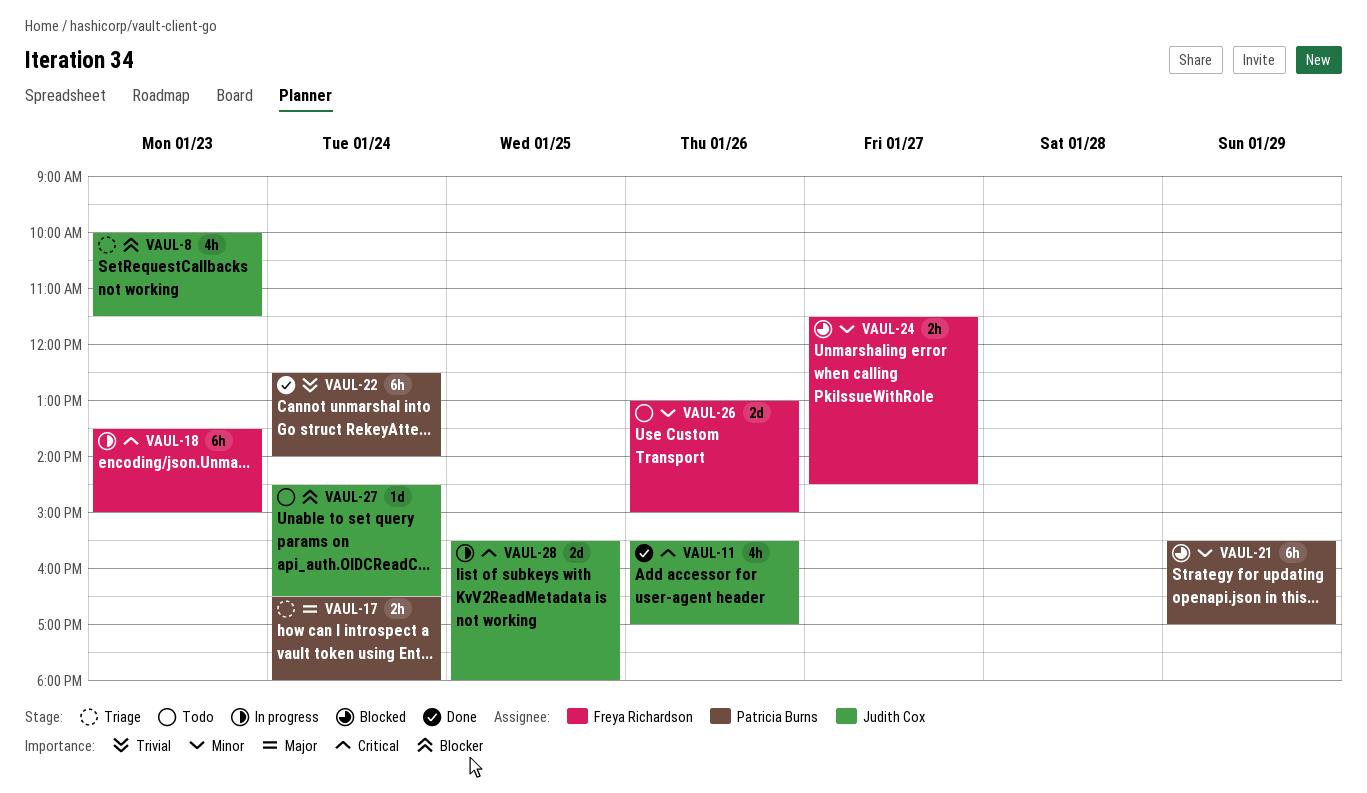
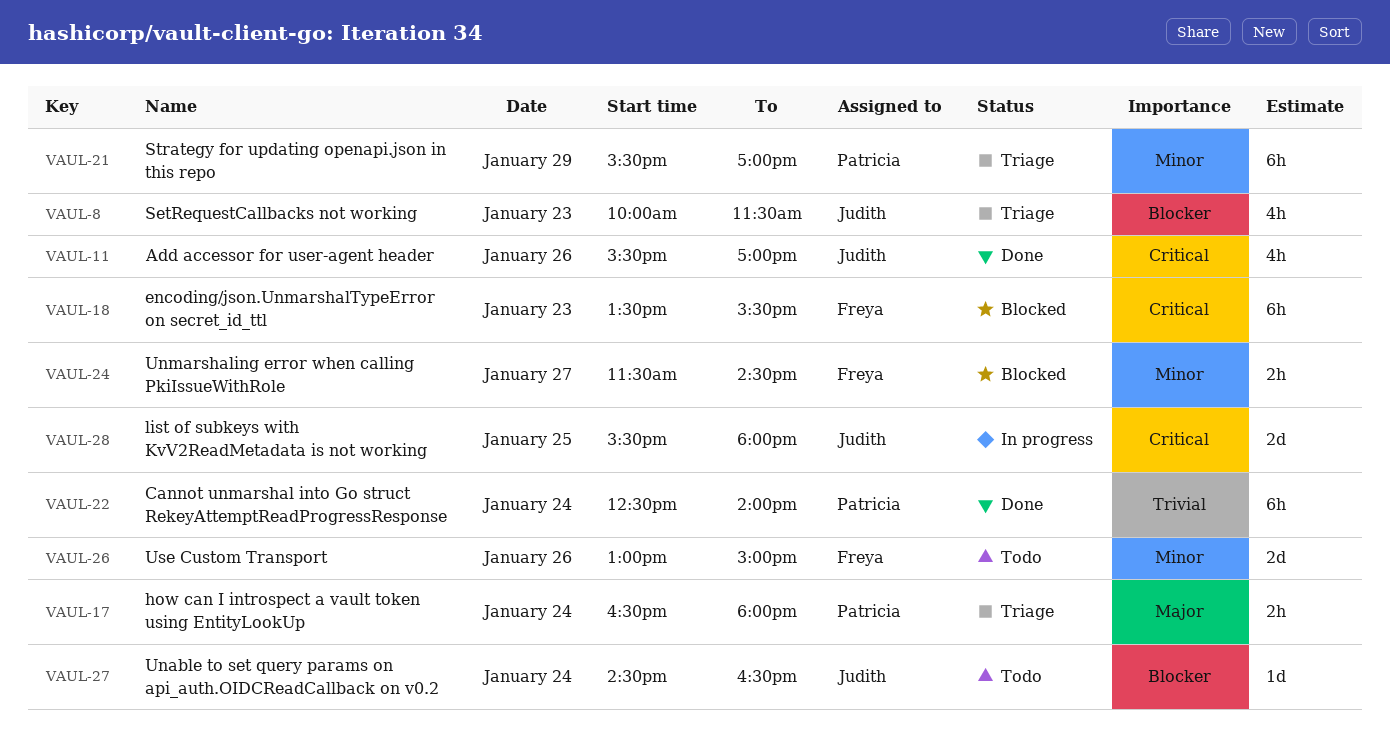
VAUL-18, status: In progress -> Blocked
VAUL-18, ends: 15:00 -> 15:30
VAUL-21, status: Blocked -> Triage

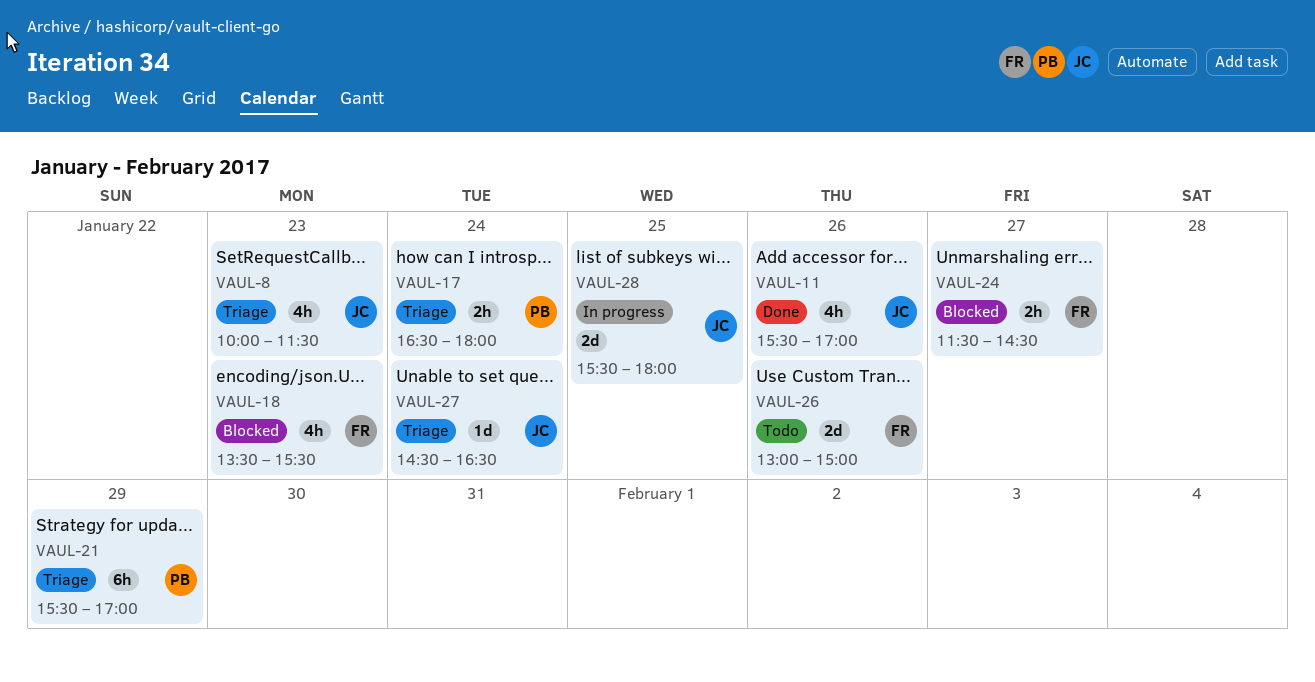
VAUL-18, estimate: 6h -> 4h
VAUL-22: present -> none
VAUL-27, status: Todo -> Triage

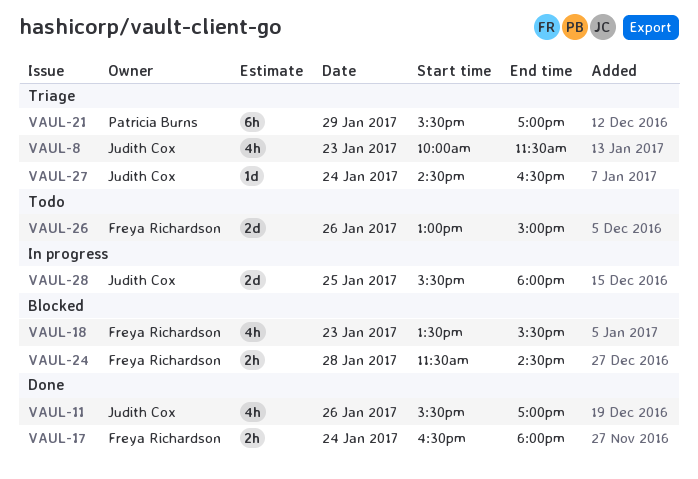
VAUL-17, status: Triage -> Done
VAUL-17, owner: Patricia Burns -> Freya Richardson
VAUL-24, day: Jan 27 -> Jan 28

